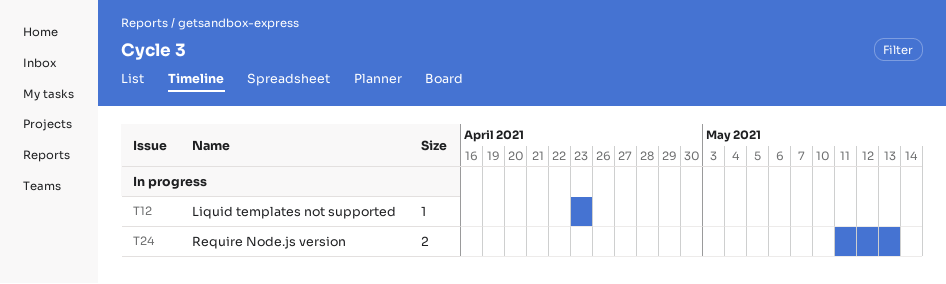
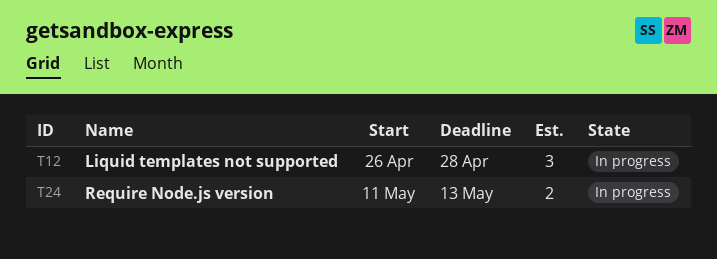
T12, estimate: 1 -> 3
T12, start: Apr 23 -> Apr 26
T12, due: Apr 23 -> Apr 28

